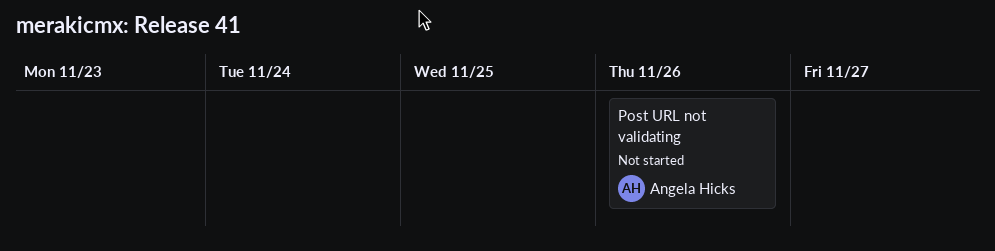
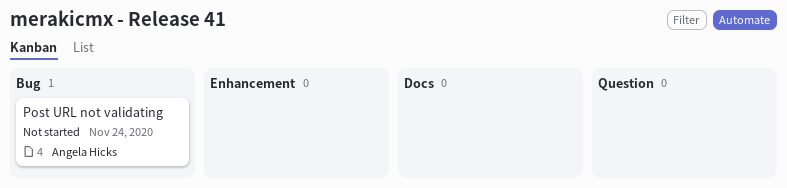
Post URL not validating, due: Nov 26 -> Nov 24

